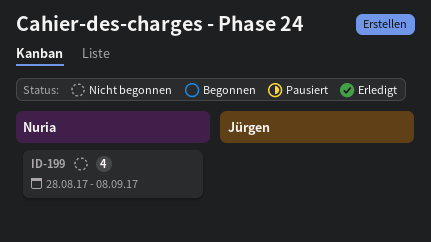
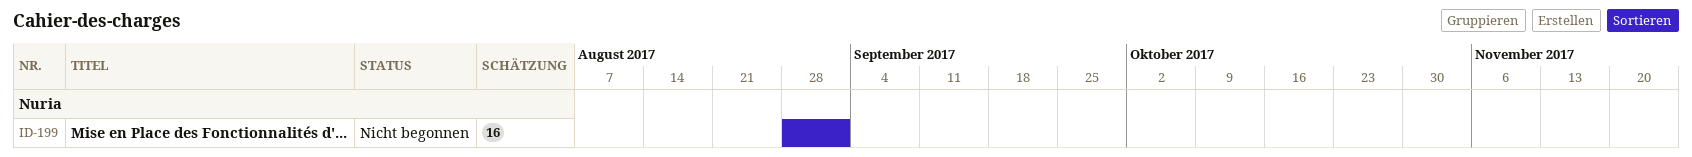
ID-199, estimate: 4 -> 16
ID-199, due: Sep 8 -> Sep 1

